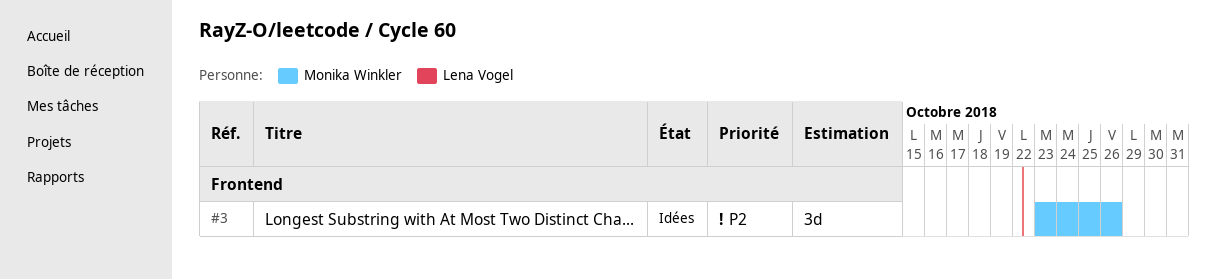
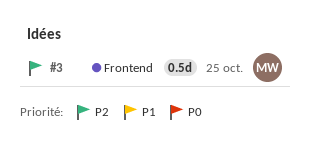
#3, estimate: 3d -> 0.5d
#3, due: Oct 26 -> Oct 25

